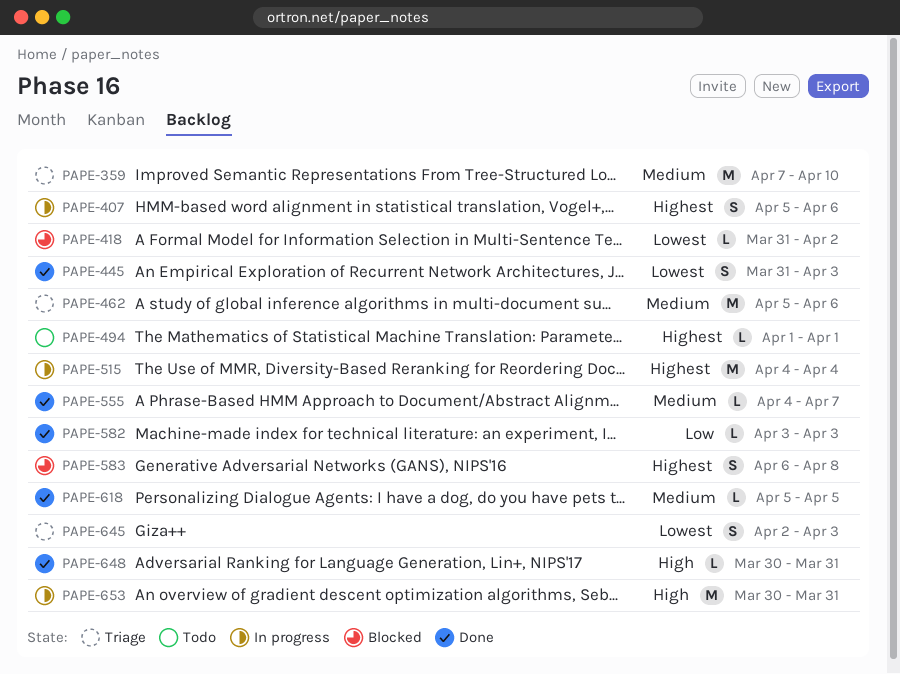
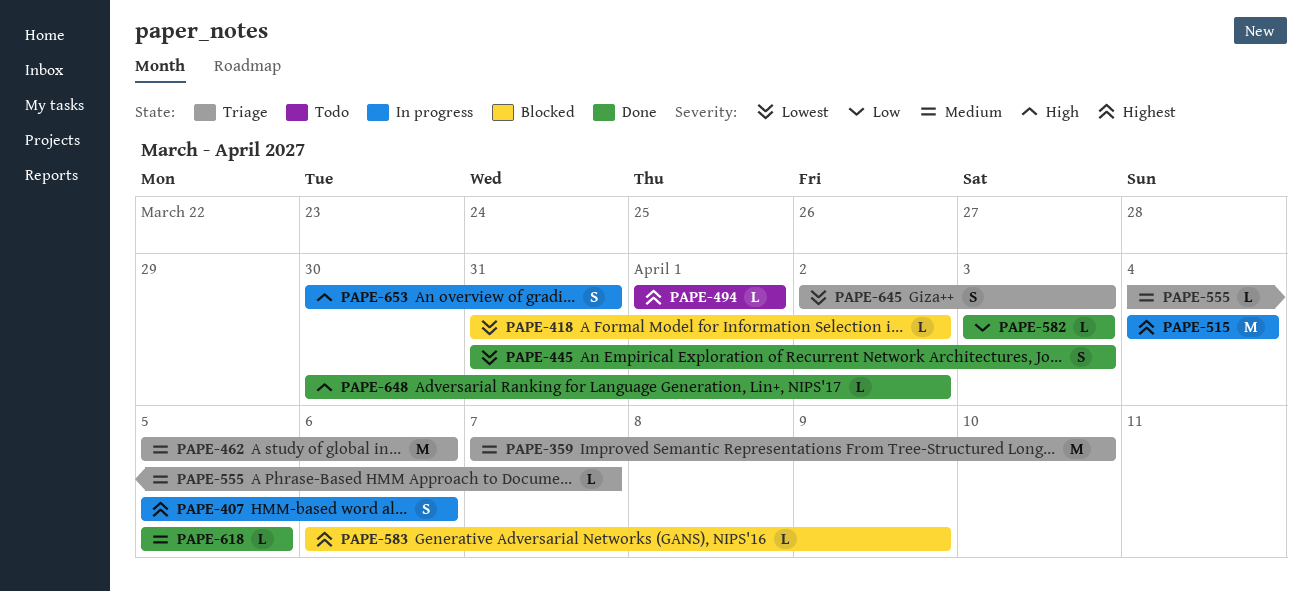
PAPE-555, status: Done -> Triage
PAPE-583, estimate: S -> L
PAPE-583, due: Apr 8 -> Apr 9
PAPE-648, due: Mar 31 -> Apr 2
PAPE-653, estimate: M -> S

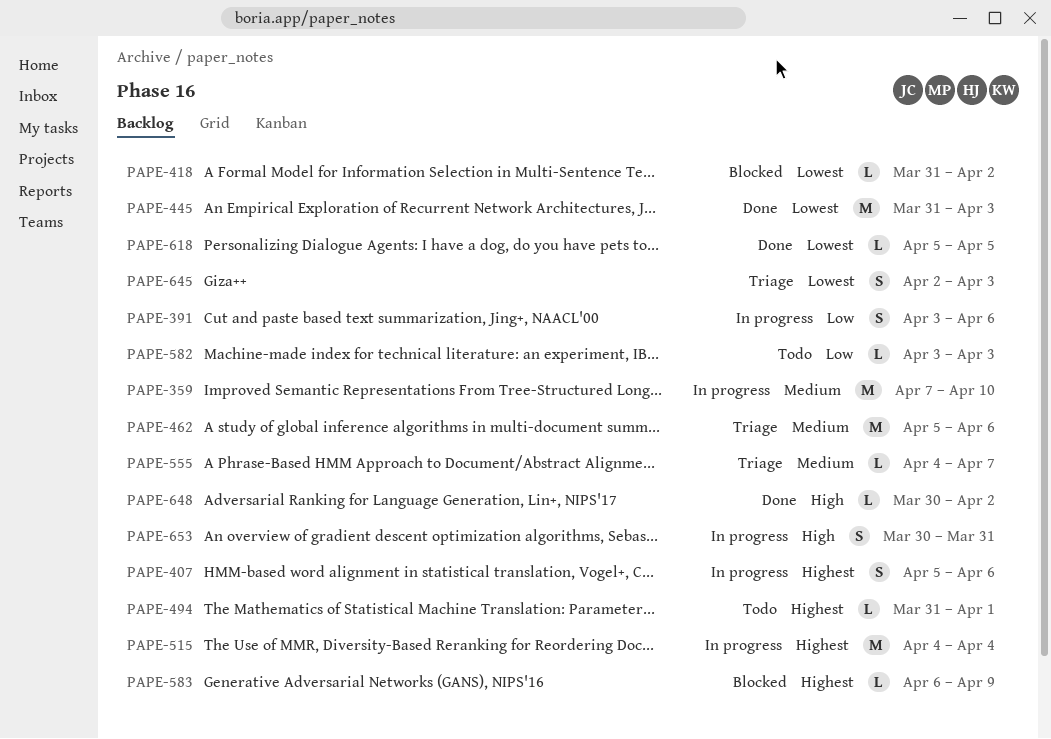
PAPE-359, status: Triage -> In progress
PAPE-391: none -> present
PAPE-445, estimate: S -> M
PAPE-494, start: Apr 1 -> Mar 31
PAPE-582, status: Done -> Todo
PAPE-618, priority: Medium -> Lowest

